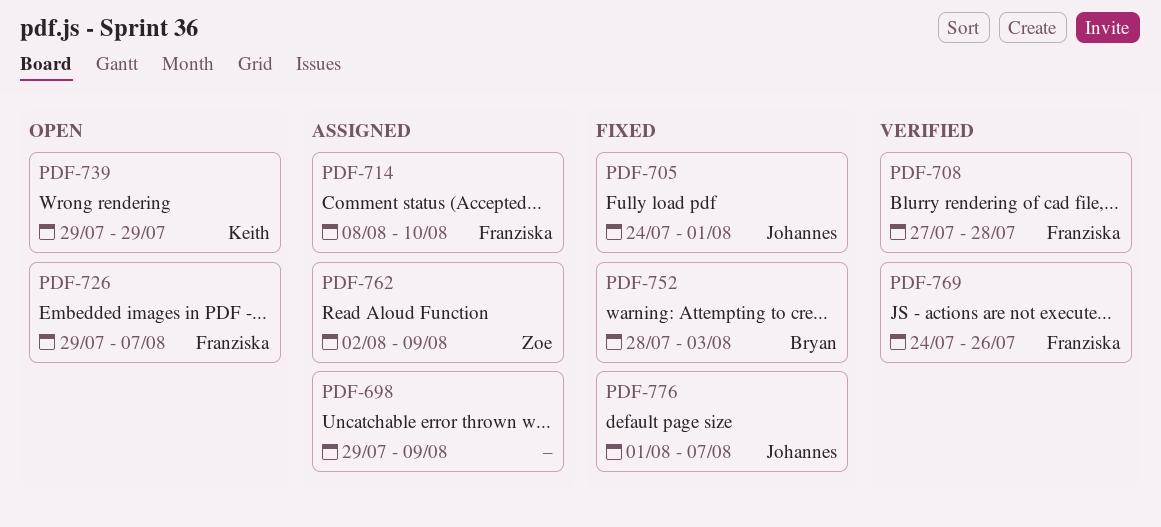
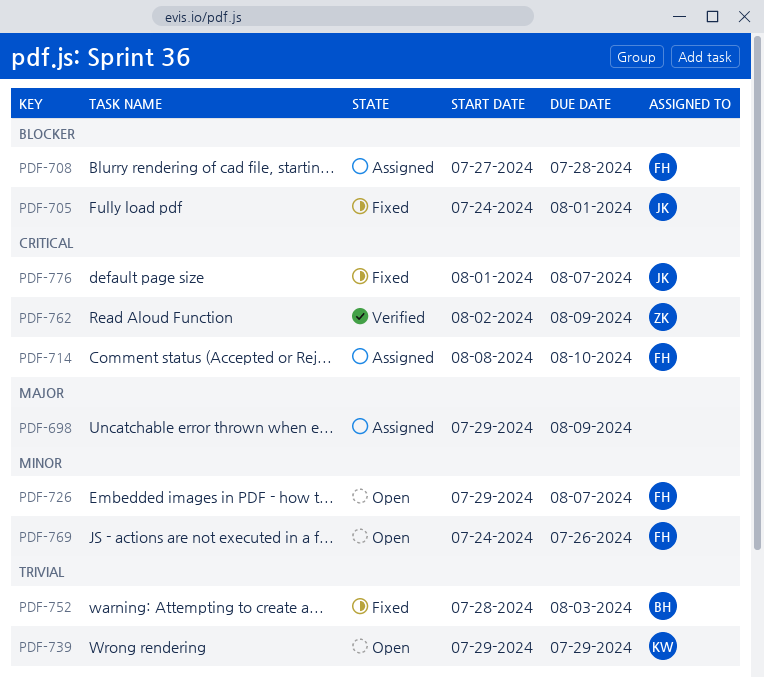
PDF-708, status: Verified -> Assigned
PDF-762, status: Assigned -> Verified
PDF-769, status: Verified -> Open

